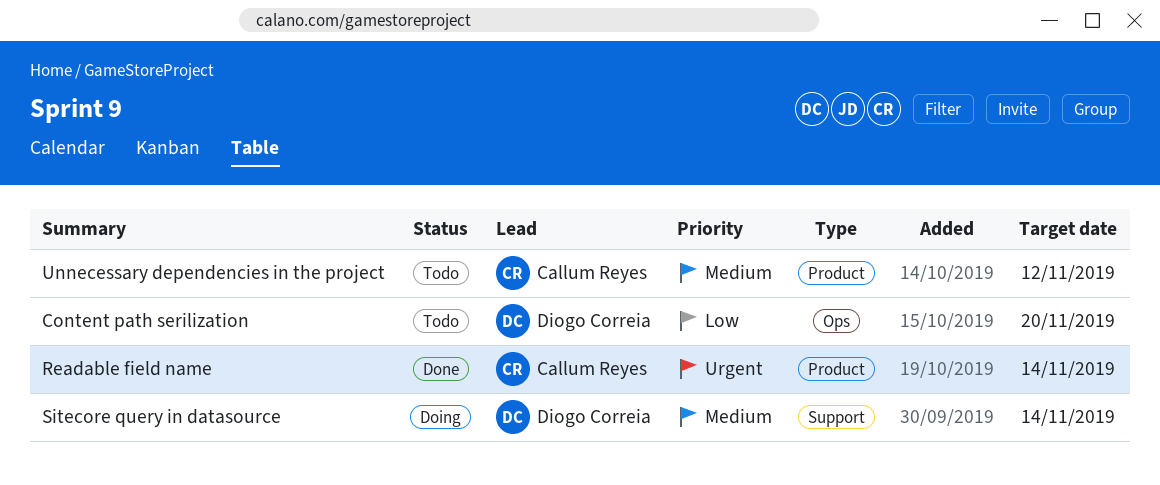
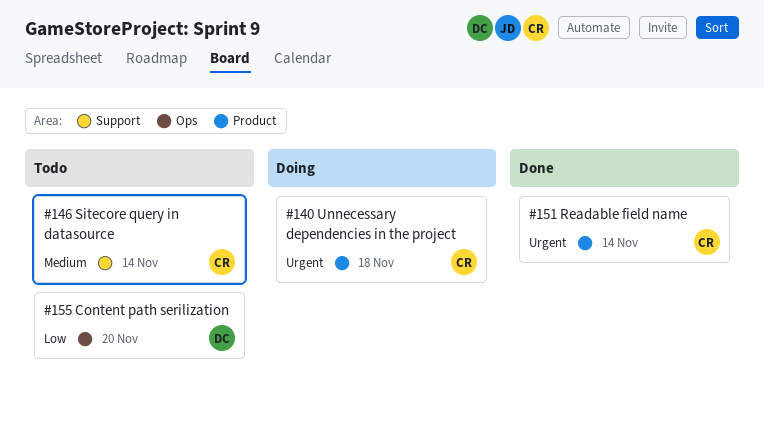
Sitecore query in datasource, status: Doing -> Todo
Sitecore query in datasource, owner: Diogo Correia -> Callum Reyes
Unnecessary dependencies in the project, status: Todo -> Doing
Unnecessary dependencies in the project, priority: Medium -> Urgent
Unnecessary dependencies in the project, due: Nov 12 -> Nov 18

